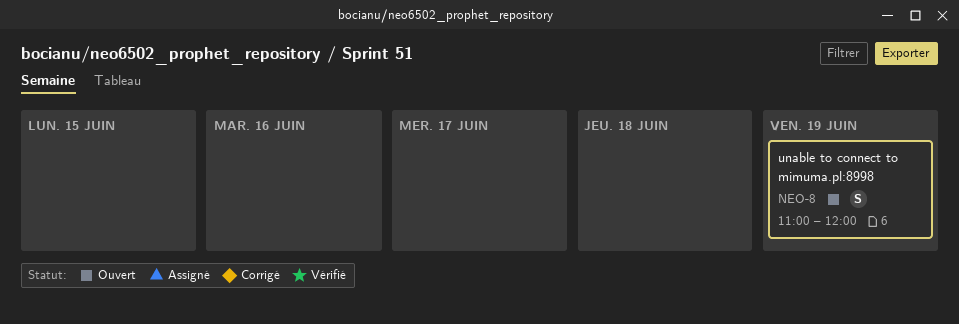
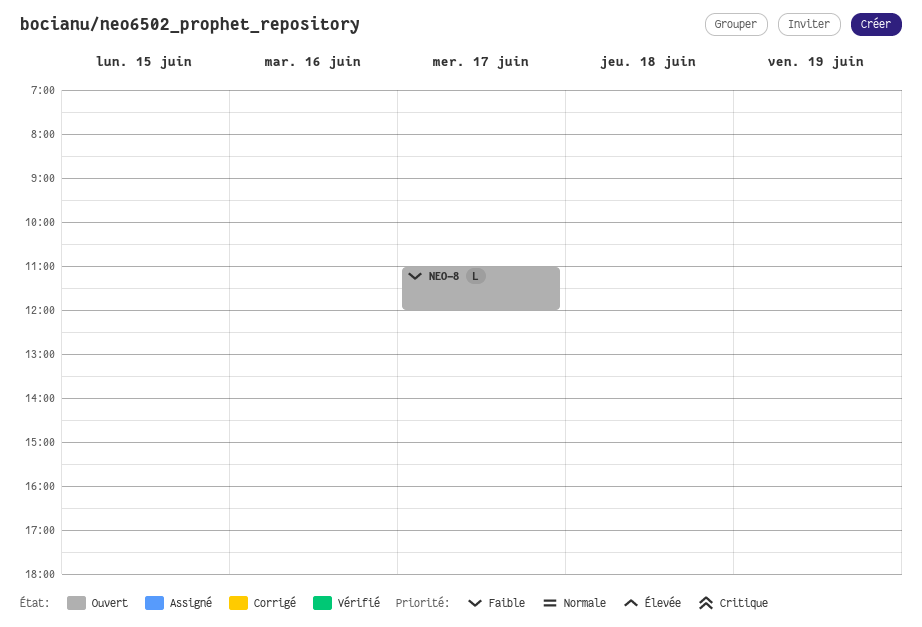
NEO-8, estimate: S -> L
NEO-8, day: Jun 19 -> Jun 17

